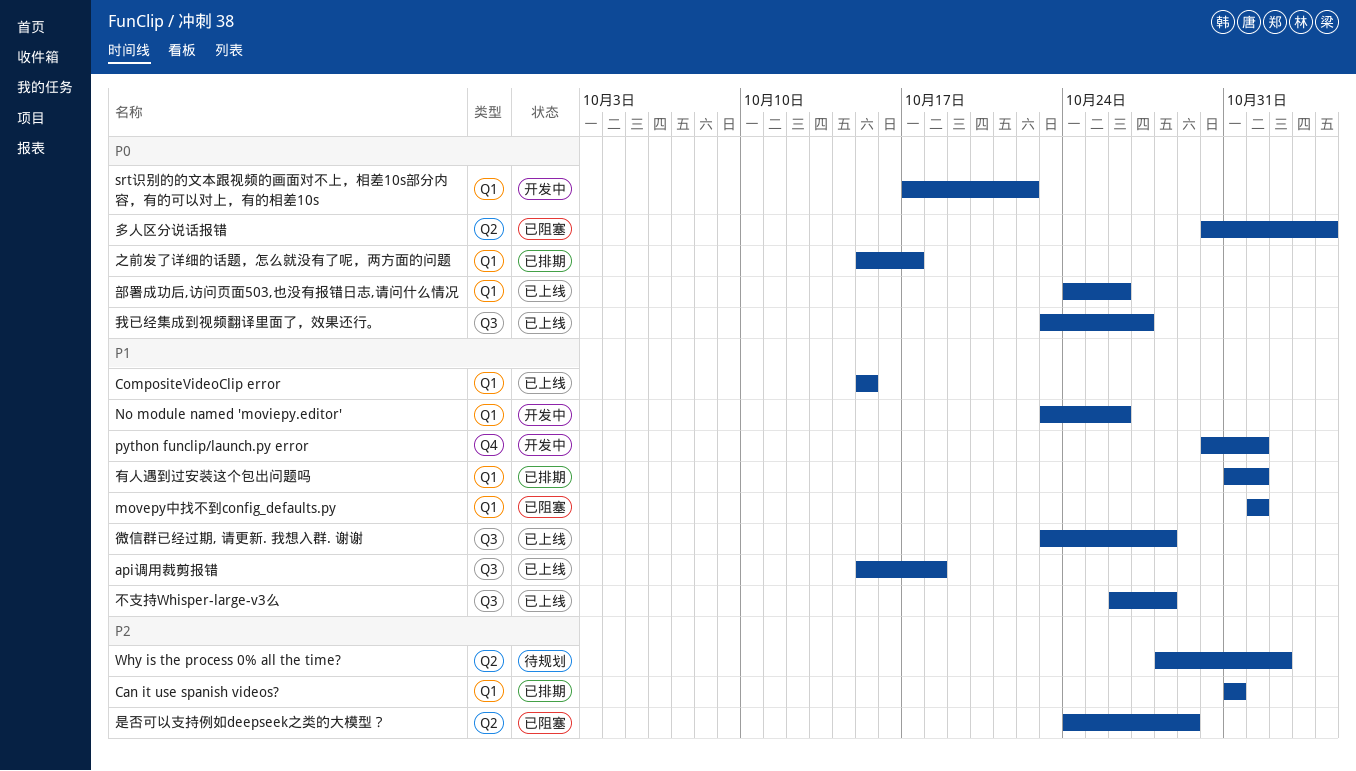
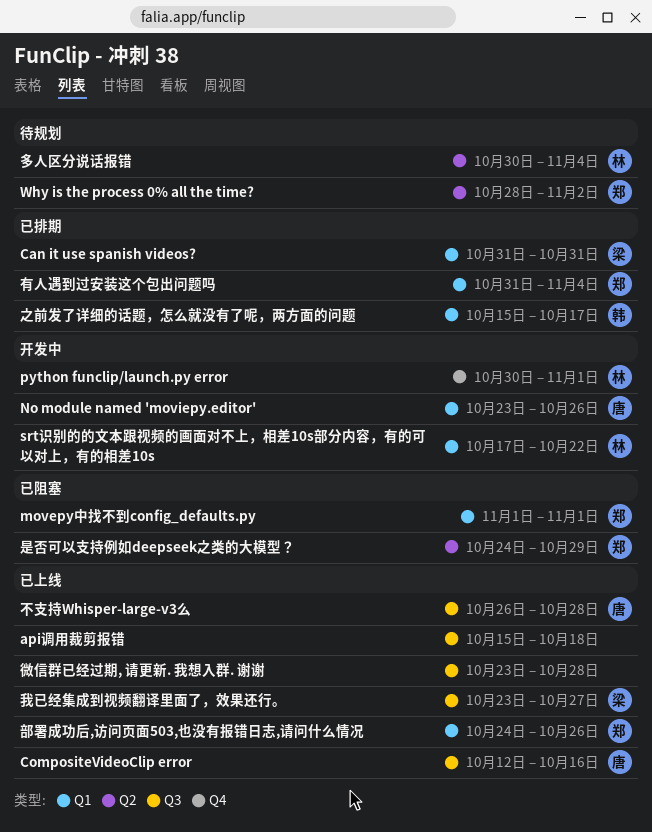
CompositeVideoClip error, label: Q1 -> Q3
CompositeVideoClip error, start: Oct 15 -> Oct 12
CompositeVideoClip error, due: Oct 15 -> Oct 16
多人区分说话报错, status: 已阻塞 -> 待规划
有人遇到过安装这个包出问题吗, due: Nov 1 -> Nov 4

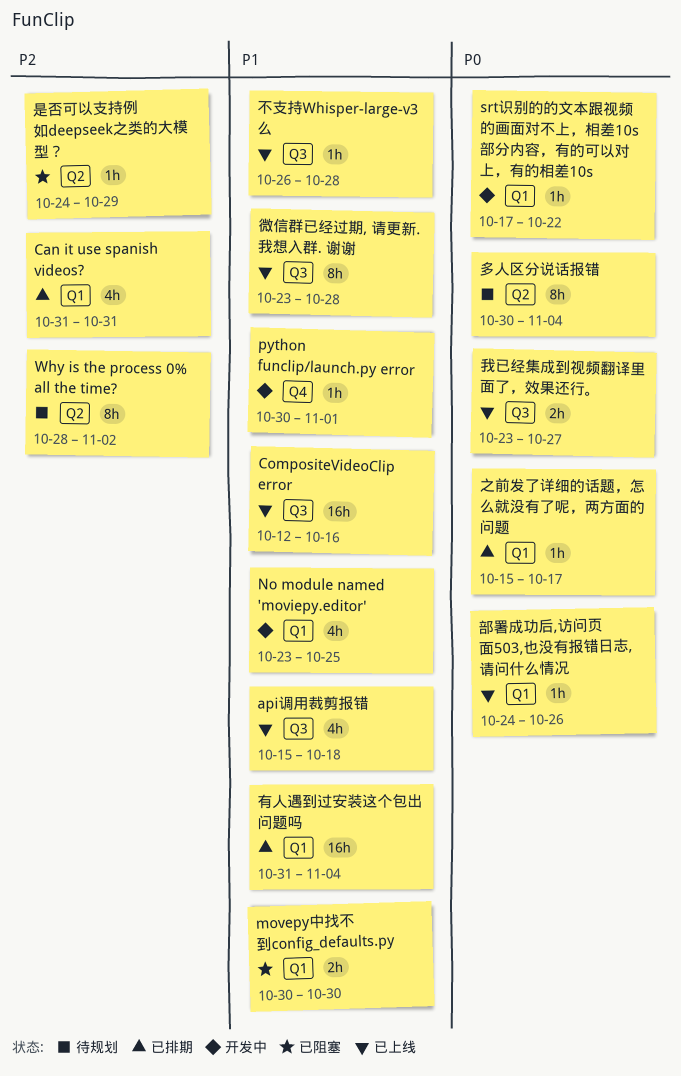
movepy中找不到config_defaults.py, start: Nov 1 -> Oct 30
movepy中找不到config_defaults.py, due: Nov 1 -> Oct 30
No module named 'moviepy.editor', due: Oct 26 -> Oct 25

